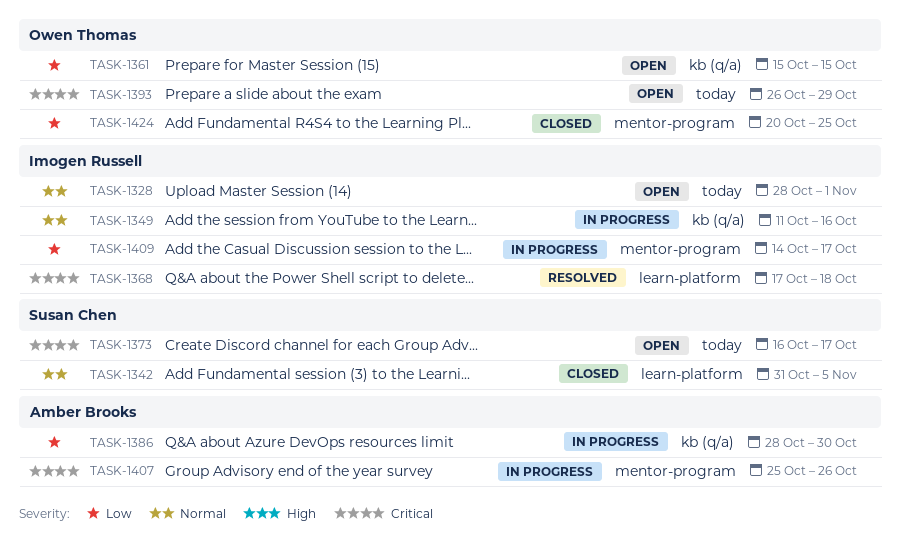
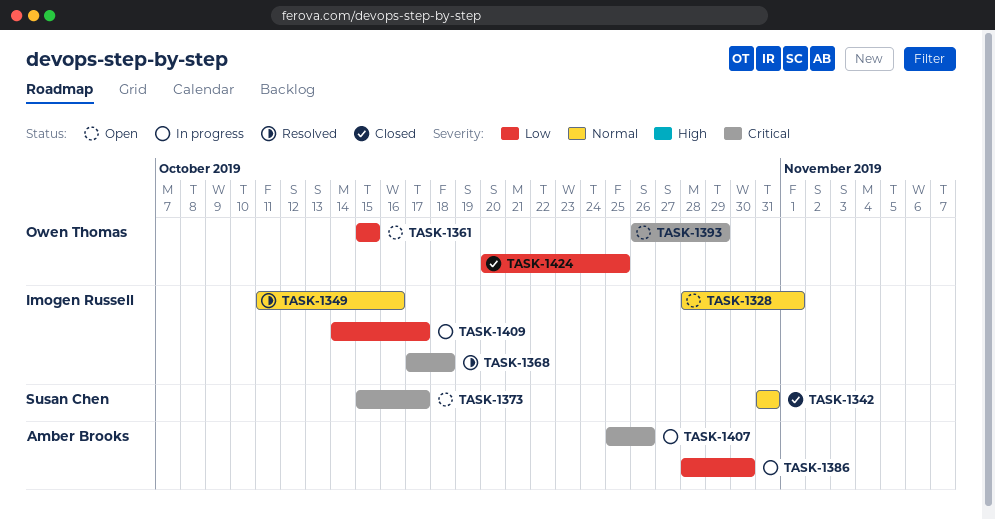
TASK-1342, due: Nov 5 -> Oct 31
TASK-1349, status: In progress -> Resolved
TASK-1373, start: Oct 16 -> Oct 15

